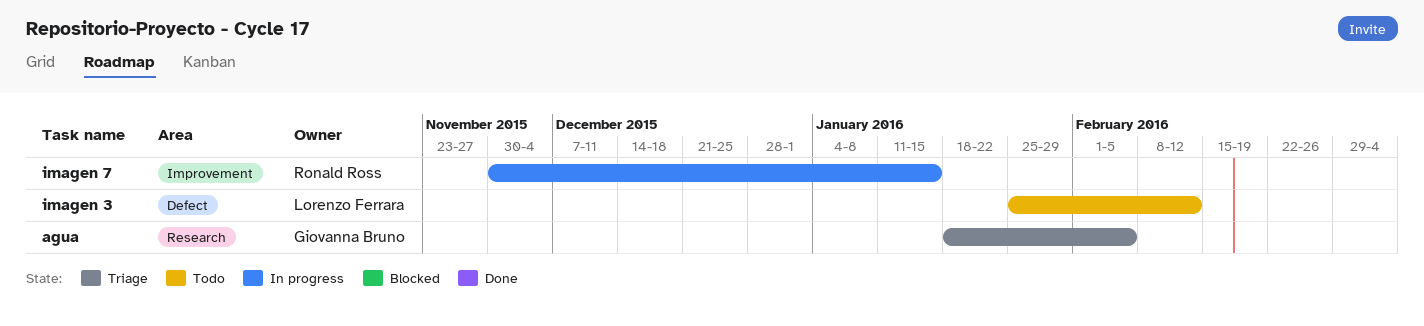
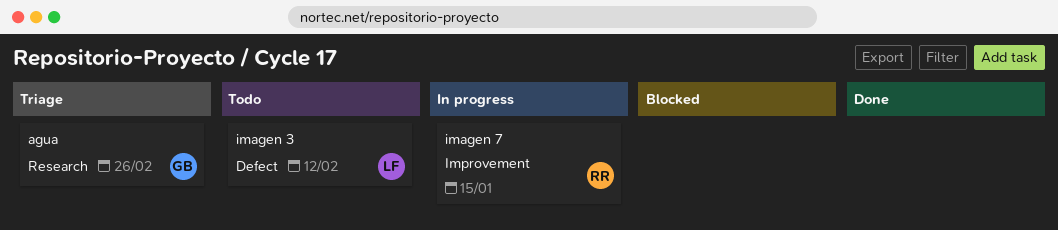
agua, due: Feb 5 -> Feb 26

